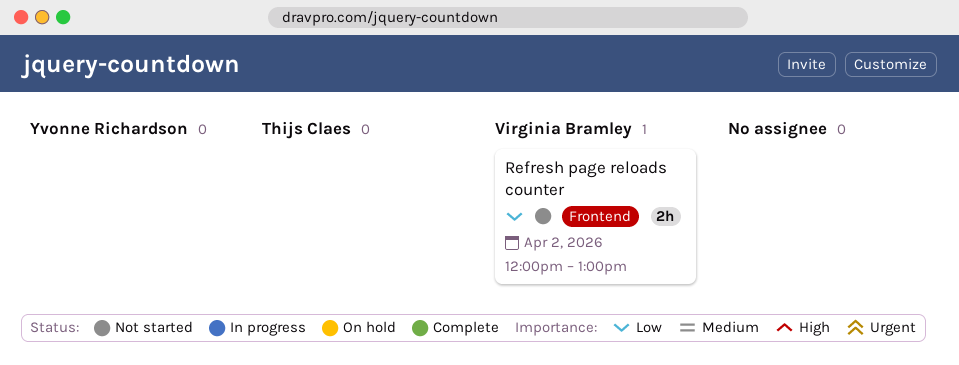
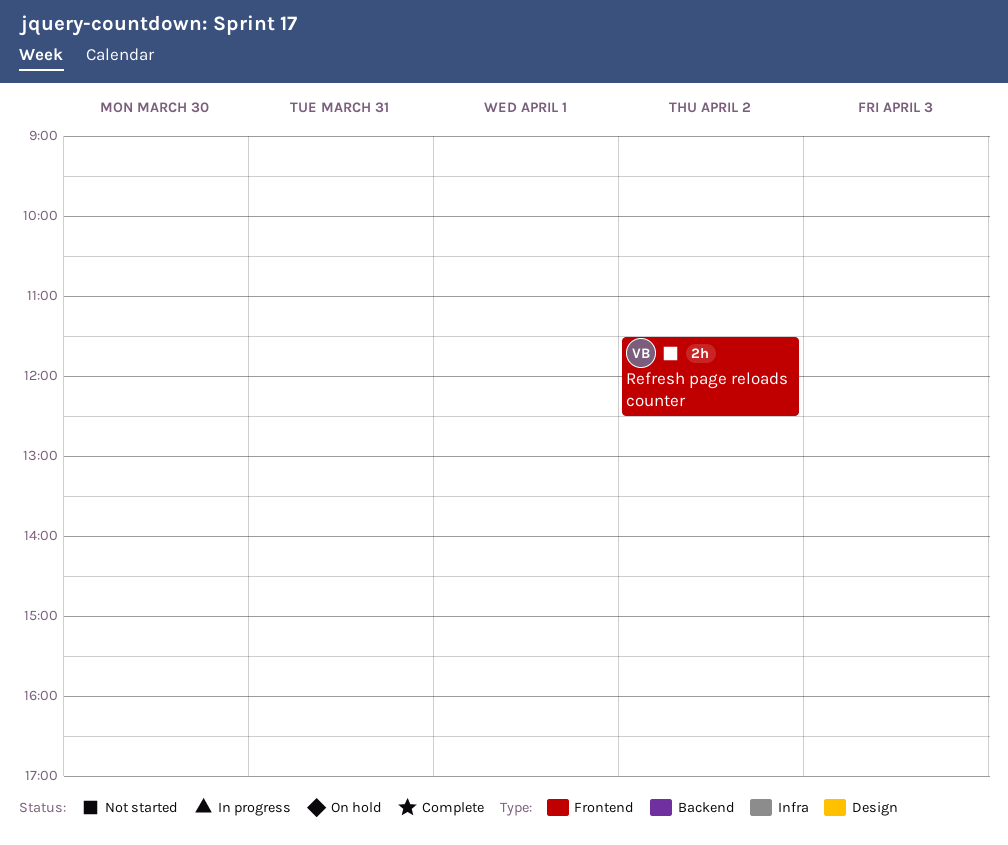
Refresh page reloads counter, begins: 12:00 -> 11:30
Refresh page reloads counter, ends: 13:00 -> 12:30

